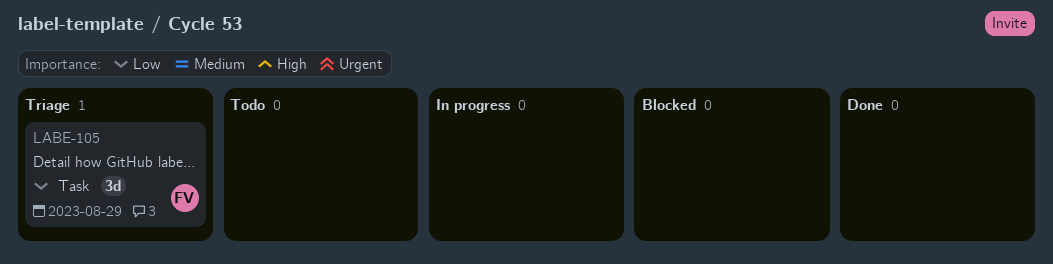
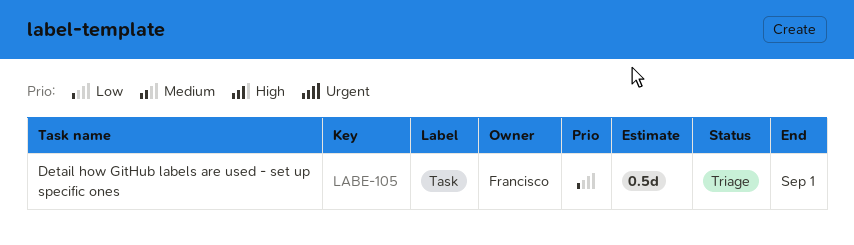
LABE-105, estimate: 3d -> 0.5d
LABE-105, due: Aug 29 -> Sep 1

